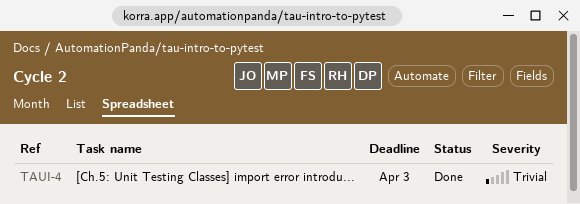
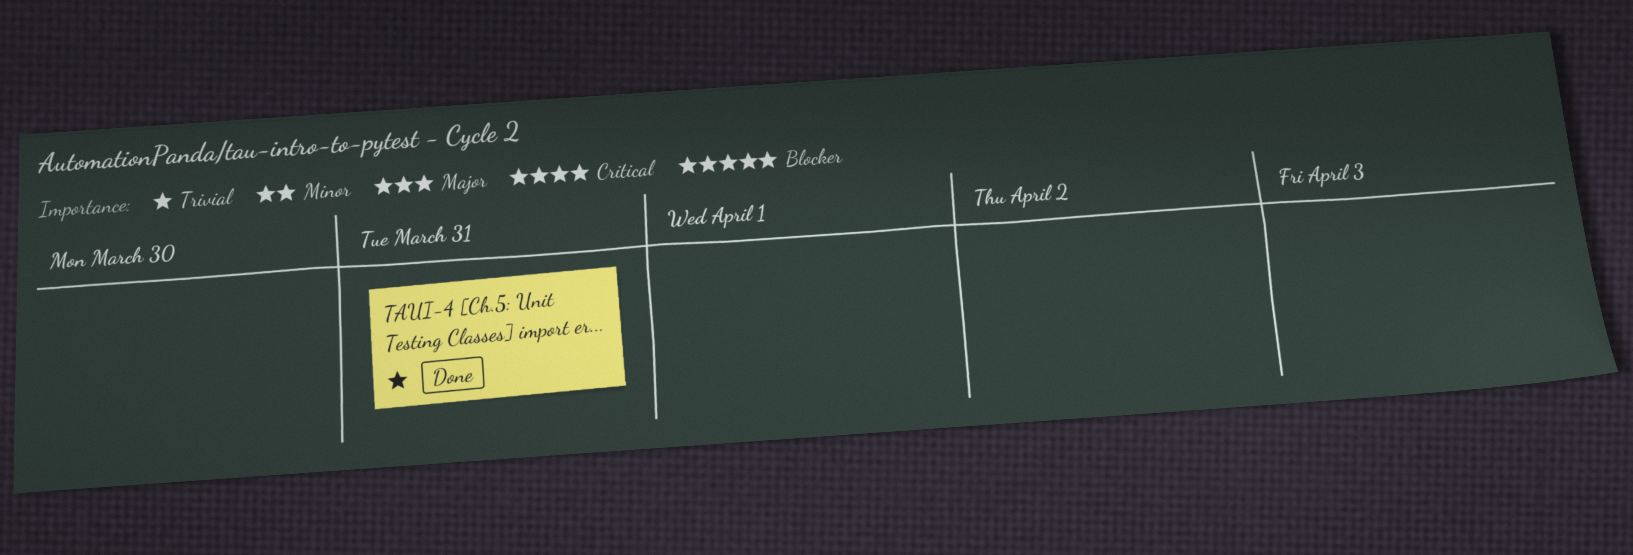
TAUI-4, due: Apr 3 -> Mar 31

